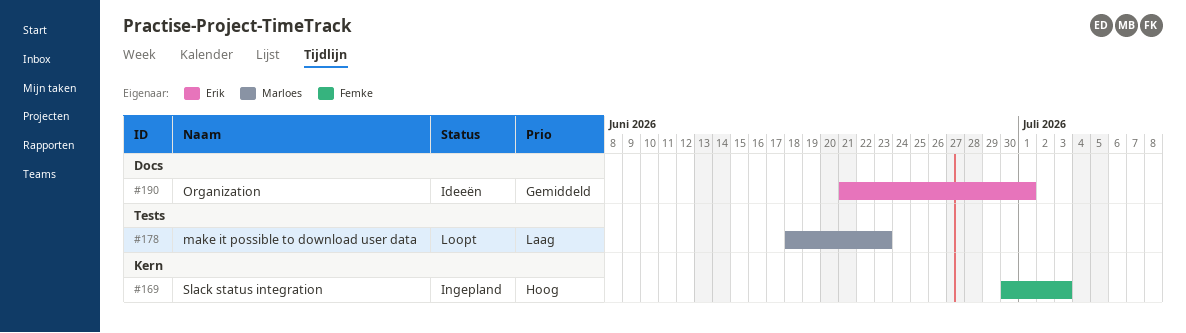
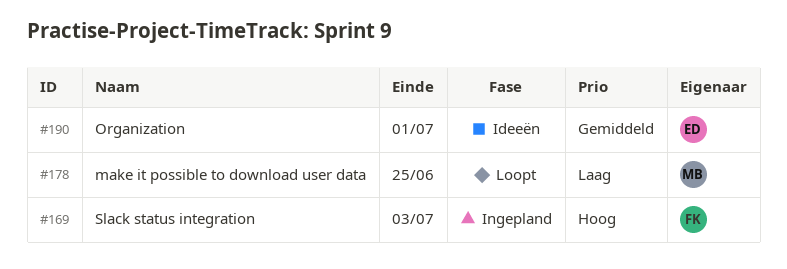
#178, due: Jun 23 -> Jun 25

